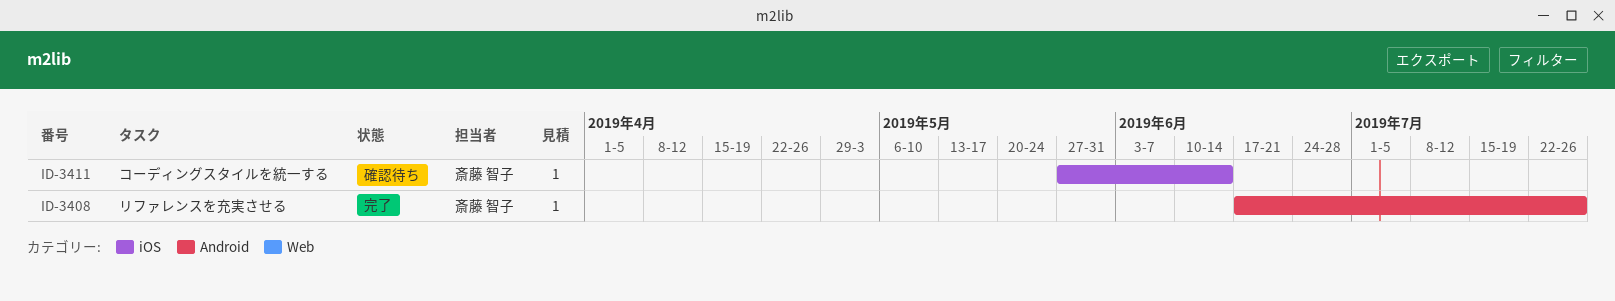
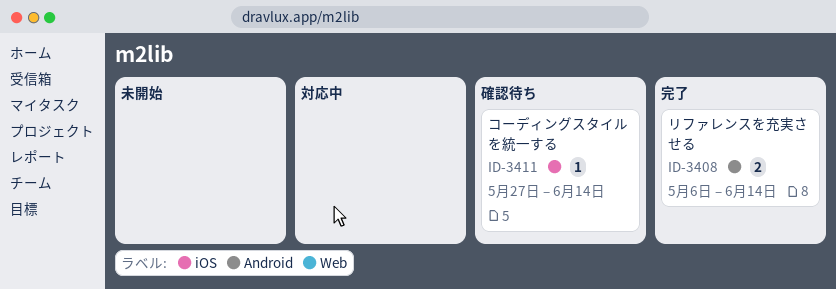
ID-3408, estimate: 1 -> 2
ID-3408, start: Jun 17 -> May 6
ID-3408, due: Jul 26 -> Jun 14

